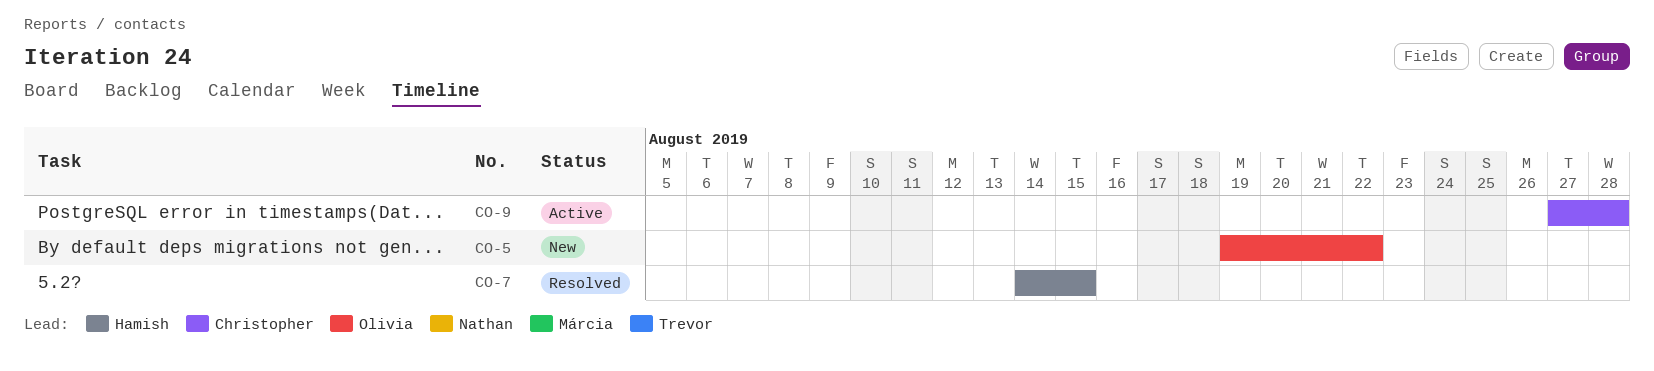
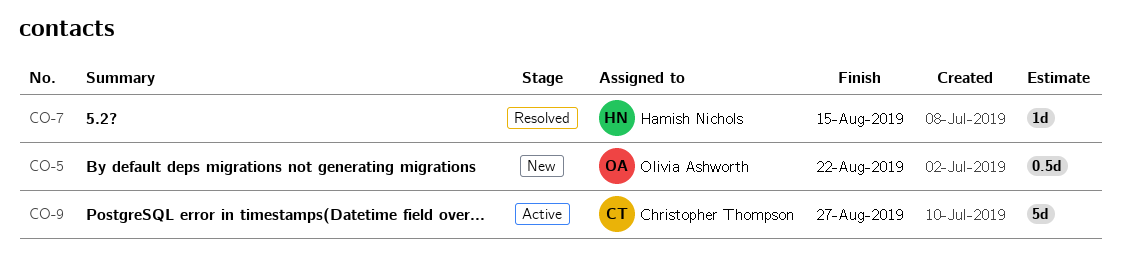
CO-9, due: Aug 28 -> Aug 27

